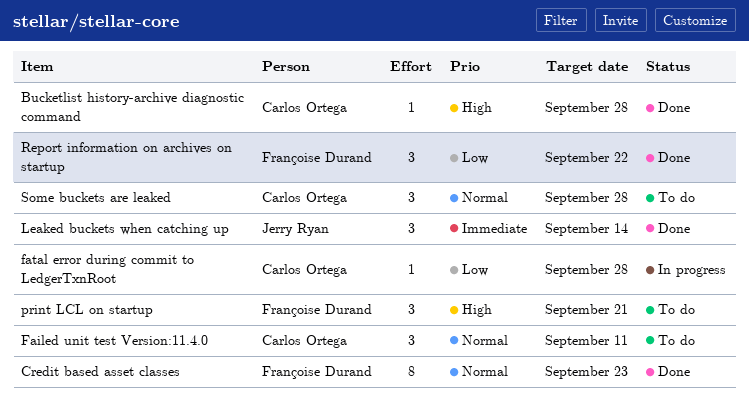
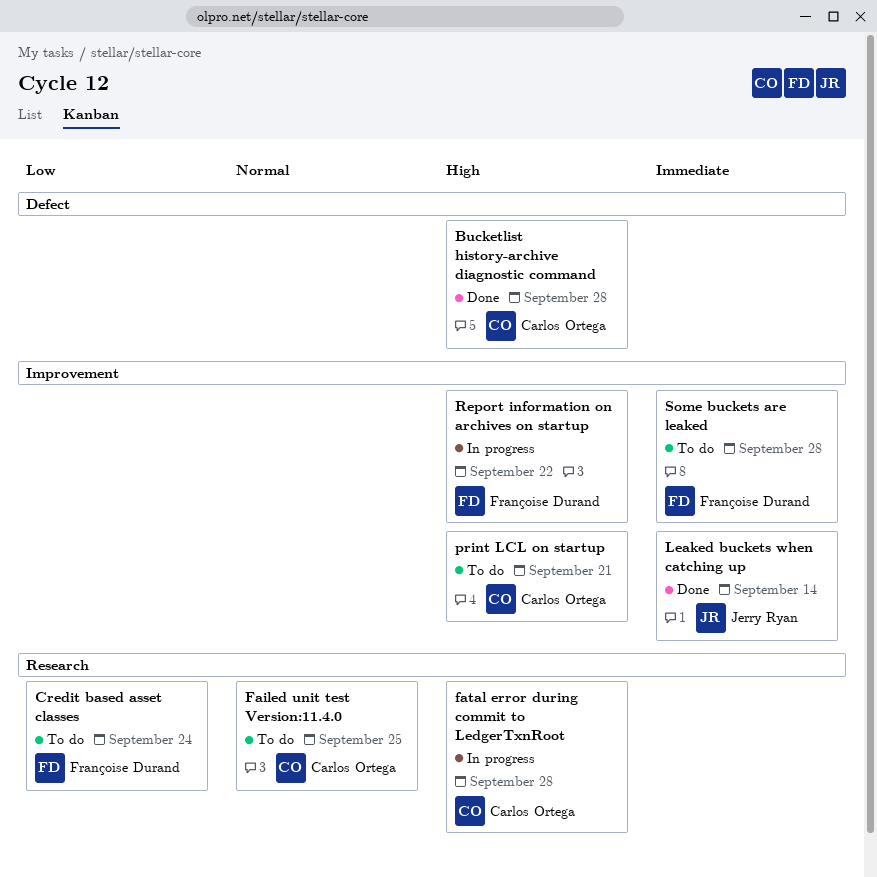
Credit based asset classes, status: Done -> To do
Credit based asset classes, priority: Normal -> Low
Credit based asset classes, due: Sep 23 -> Sep 24
Failed unit test Version:11.4.0, due: Sep 11 -> Sep 25
fatal error during commit to LedgerTxnRoot, priority: Low -> High
print LCL on startup, owner: Françoise Durand -> Carlos Ortega
Report information on archives on startup, status: Done -> In progress
Report information on archives on startup, priority: Low -> High
Some buckets are leaked, owner: Carlos Ortega -> Françoise Durand
Some buckets are leaked, priority: Normal -> Immediate

